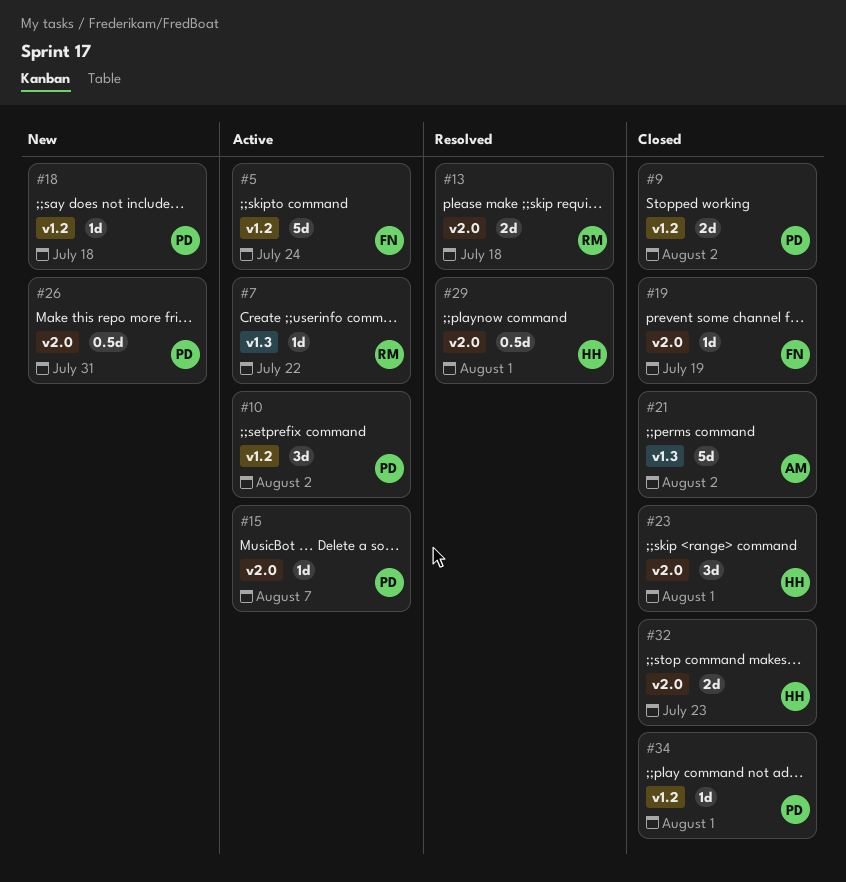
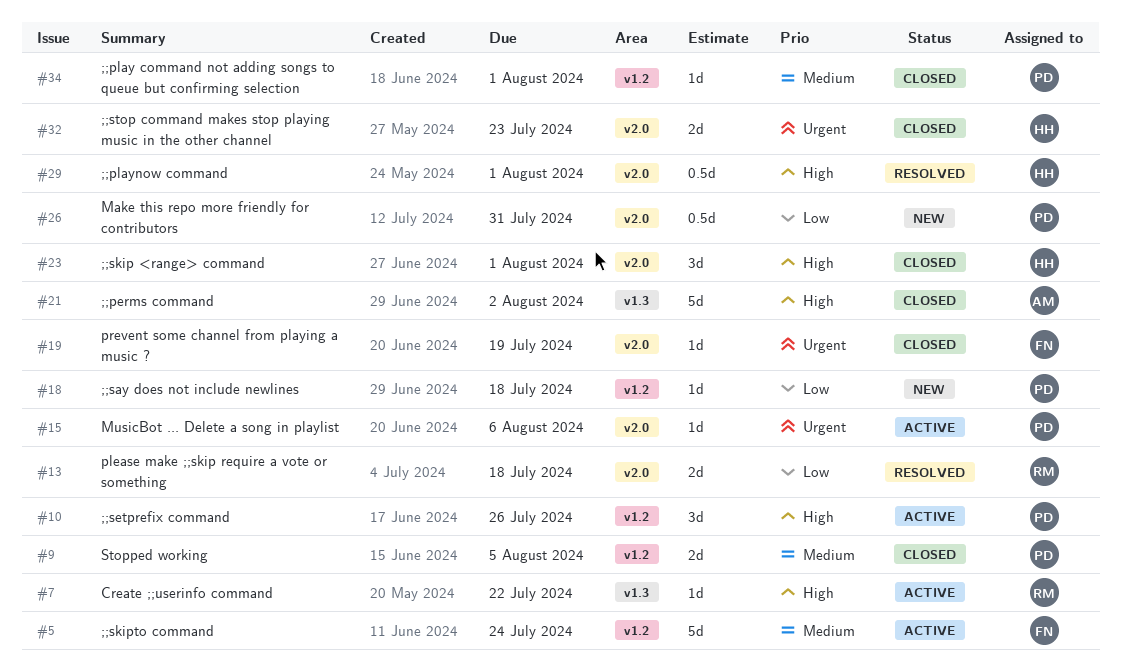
#9, due: Aug 2 -> Aug 5
#10, due: Aug 2 -> Jul 26
#15, due: Aug 7 -> Aug 6

